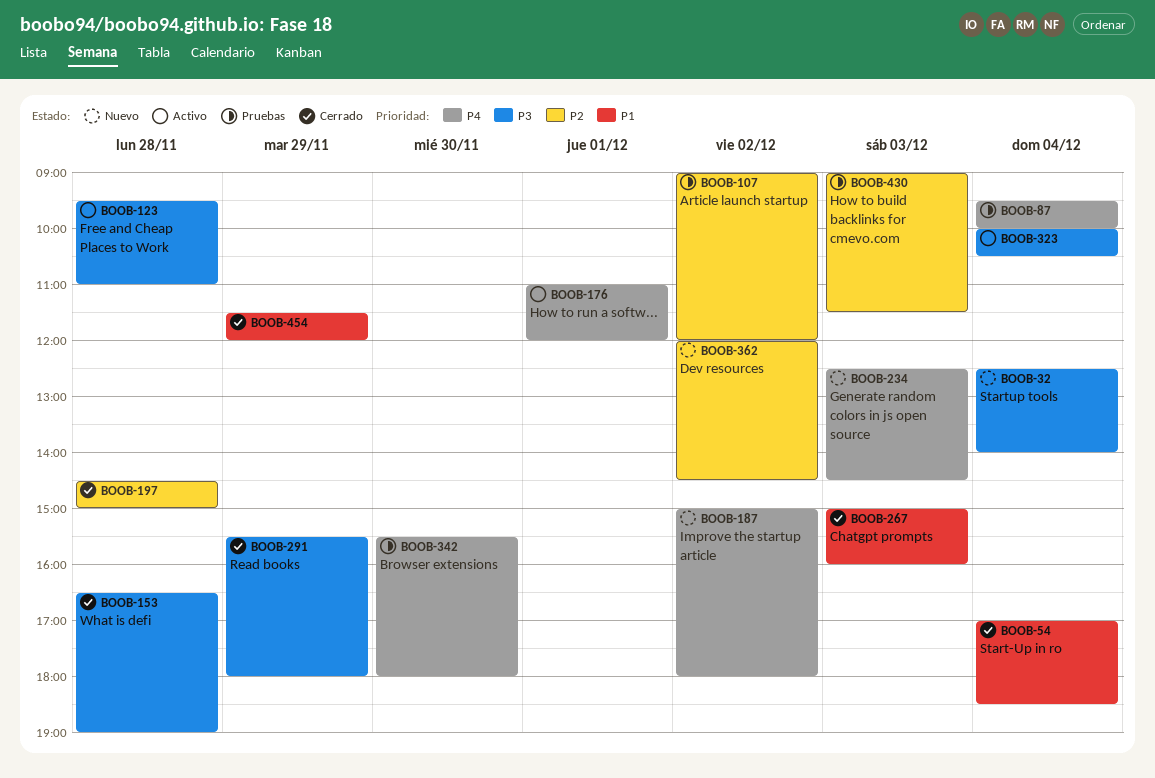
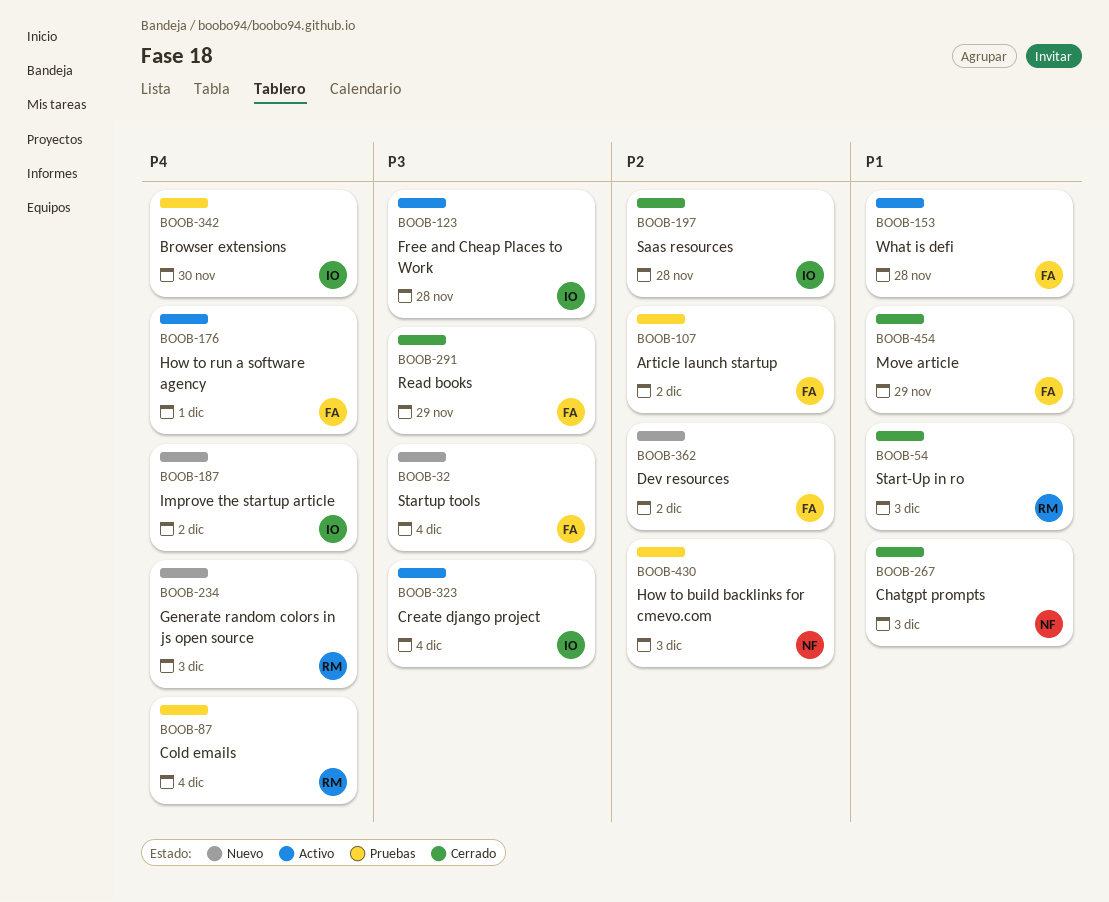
BOOB-54, day: Dec 4 -> Dec 3
BOOB-153, status: Cerrado -> Activo
BOOB-153, priority: P3 -> P1

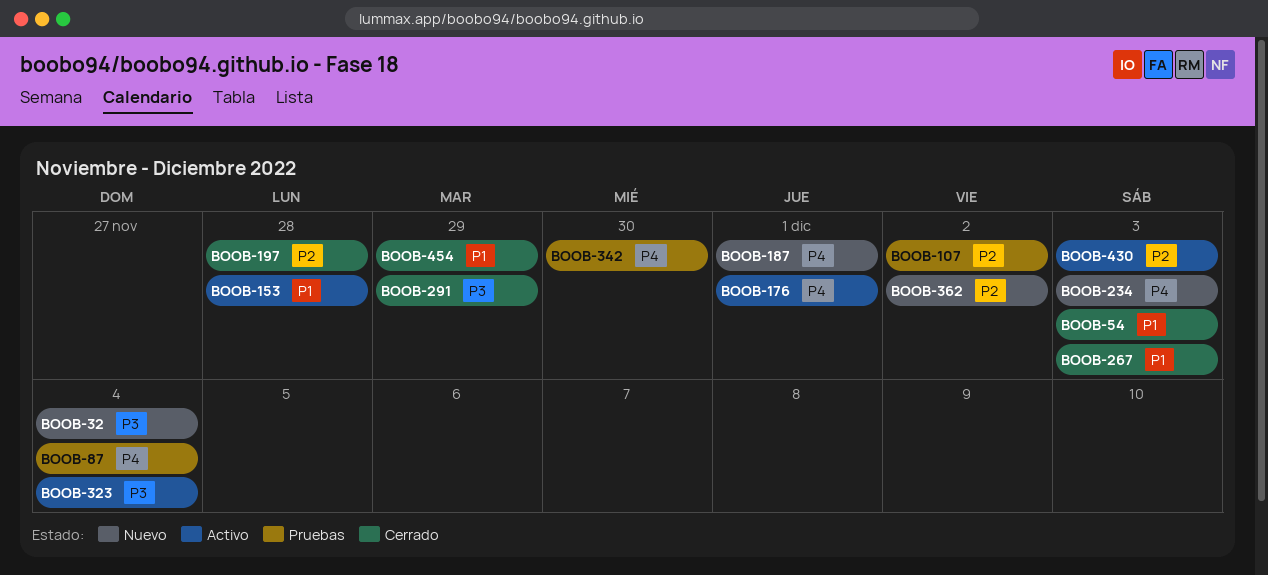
BOOB-123: present -> none
BOOB-187, day: Dec 2 -> Dec 1
BOOB-430, status: Pruebas -> Activo

